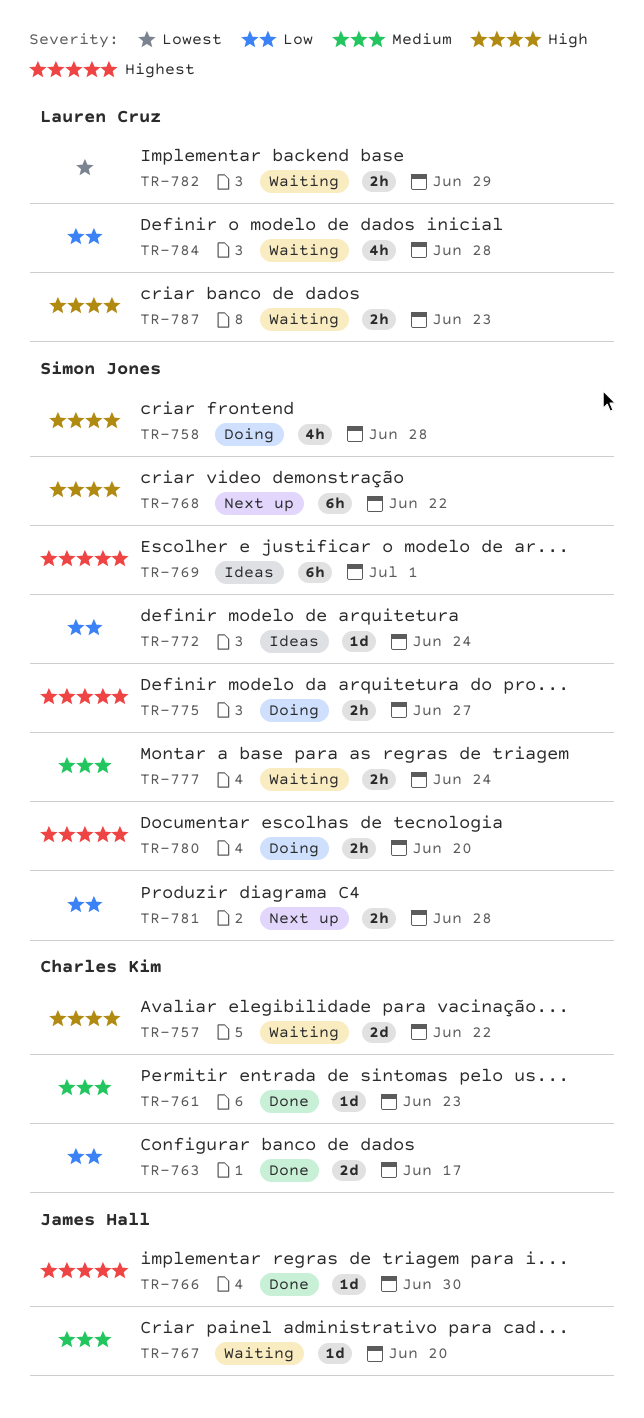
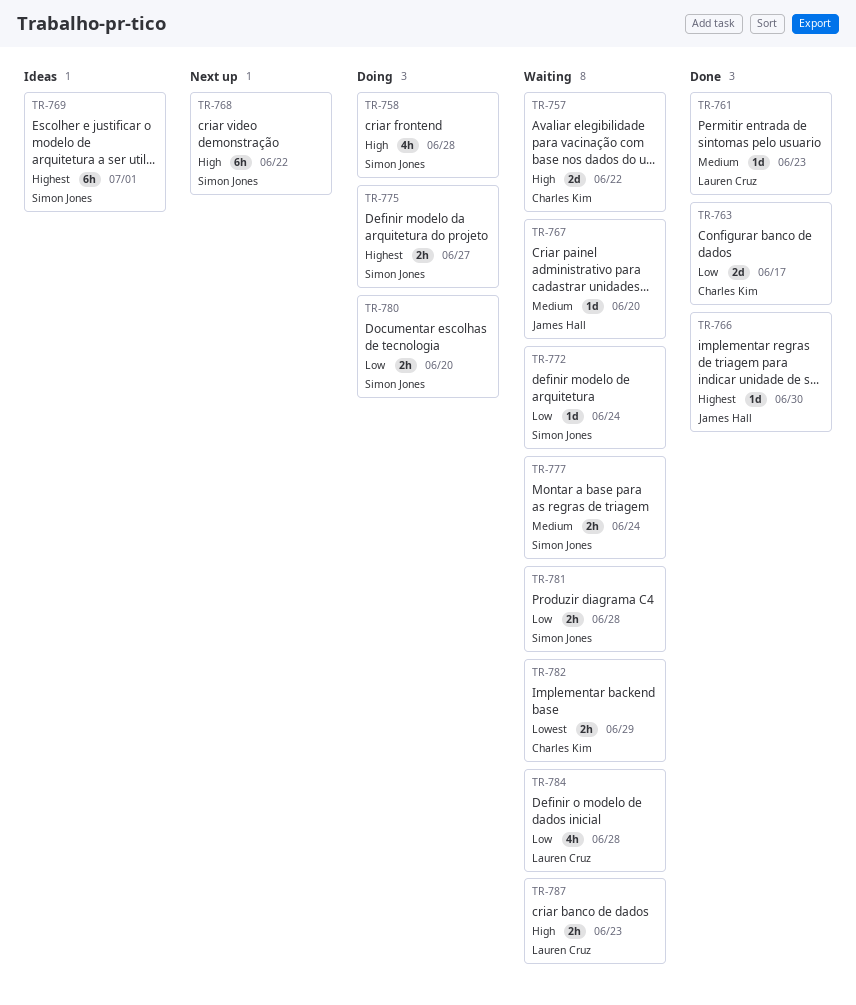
TR-761, owner: Charles Kim -> Lauren Cruz
TR-772, status: Ideas -> Waiting
TR-780, priority: Highest -> Low
TR-781, status: Next up -> Waiting
TR-782, owner: Lauren Cruz -> Charles Kim

